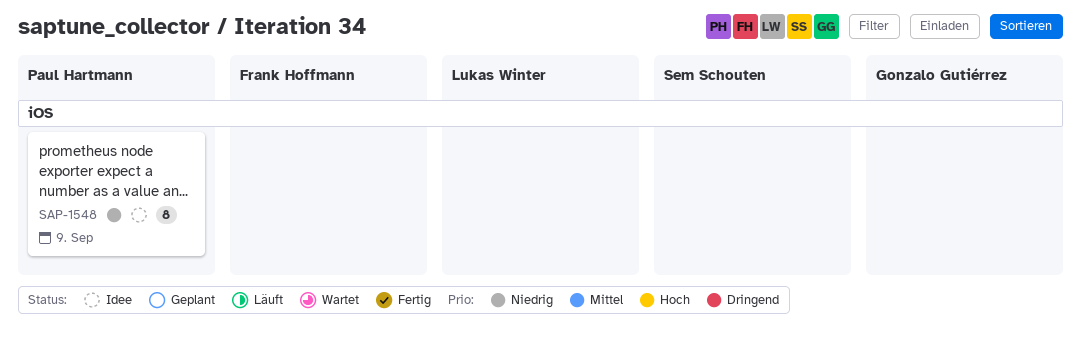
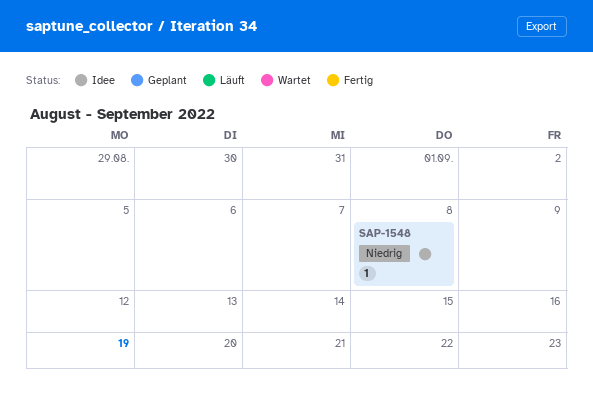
SAP-1548, estimate: 8 -> 1
SAP-1548, due: Sep 9 -> Sep 8

